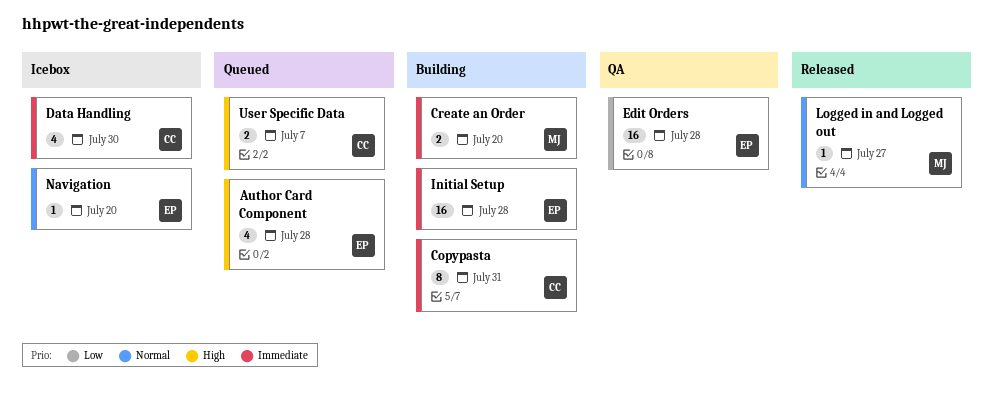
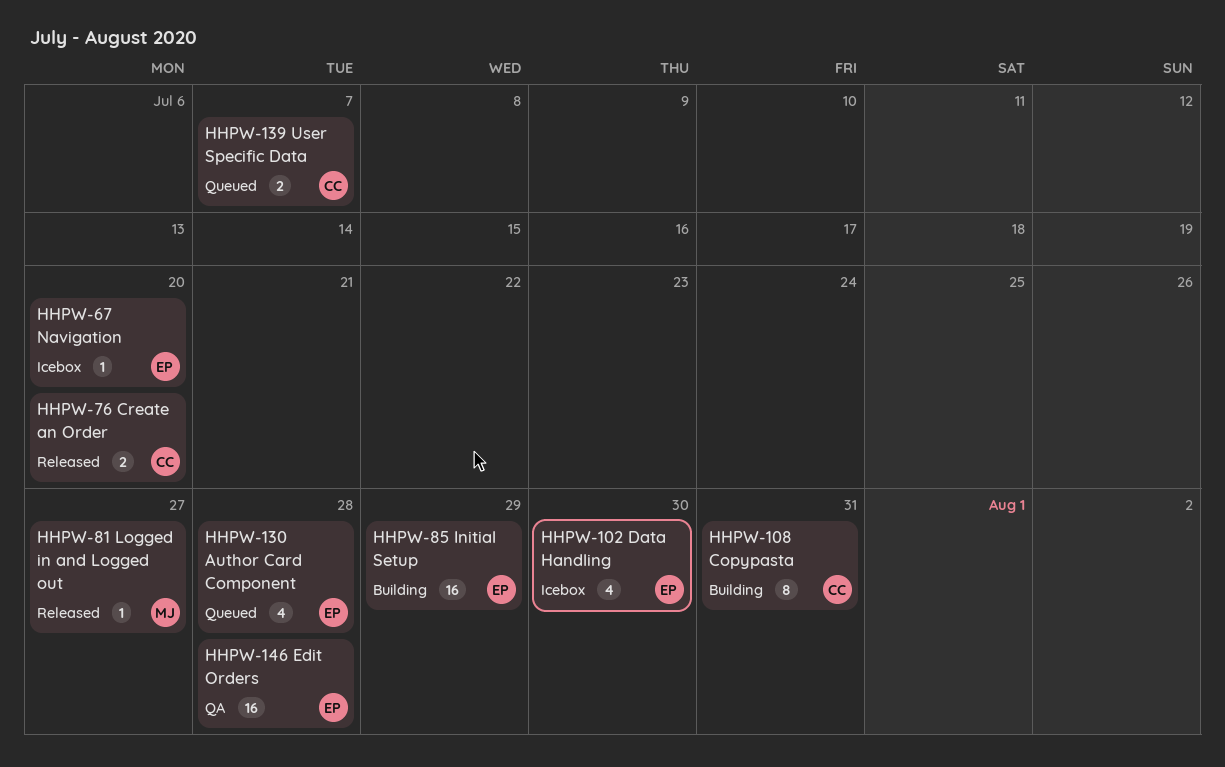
Create an Order, status: Building -> Released
Create an Order, owner: MJ -> CC
Data Handling, owner: CC -> EP
Initial Setup, due: Jul 28 -> Jul 29

